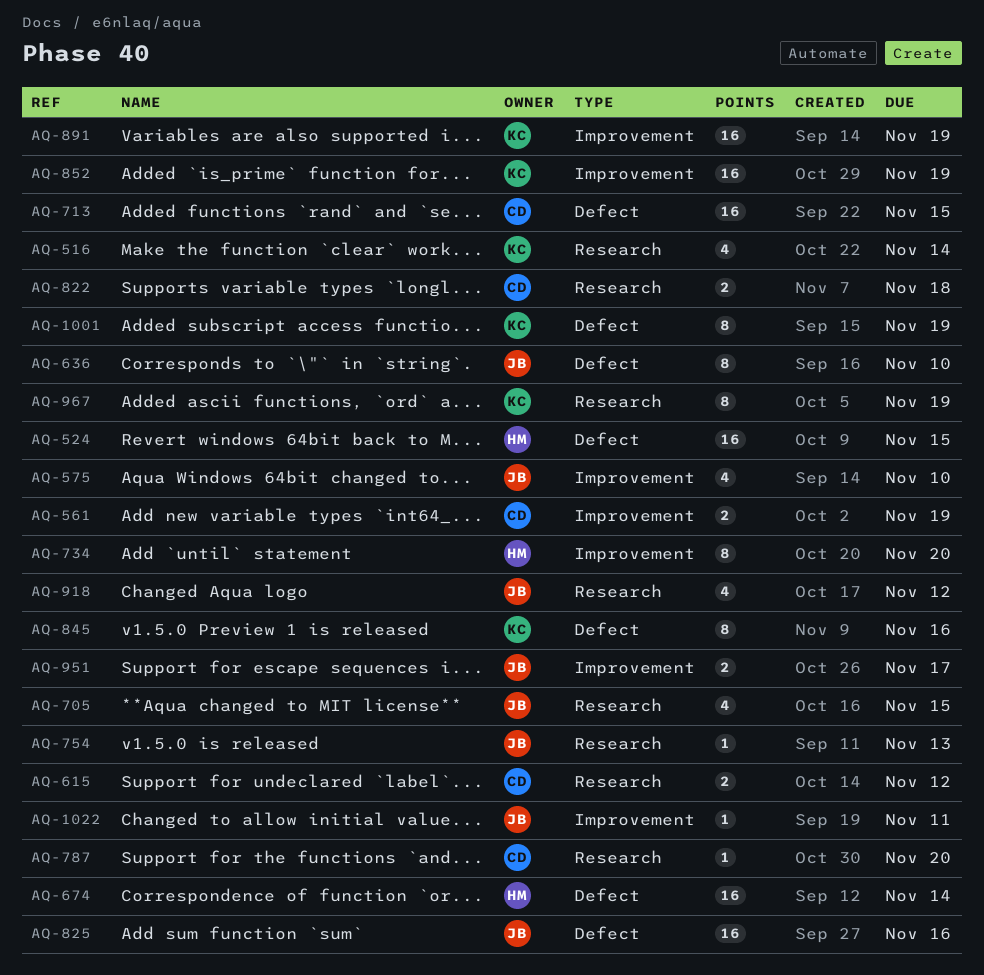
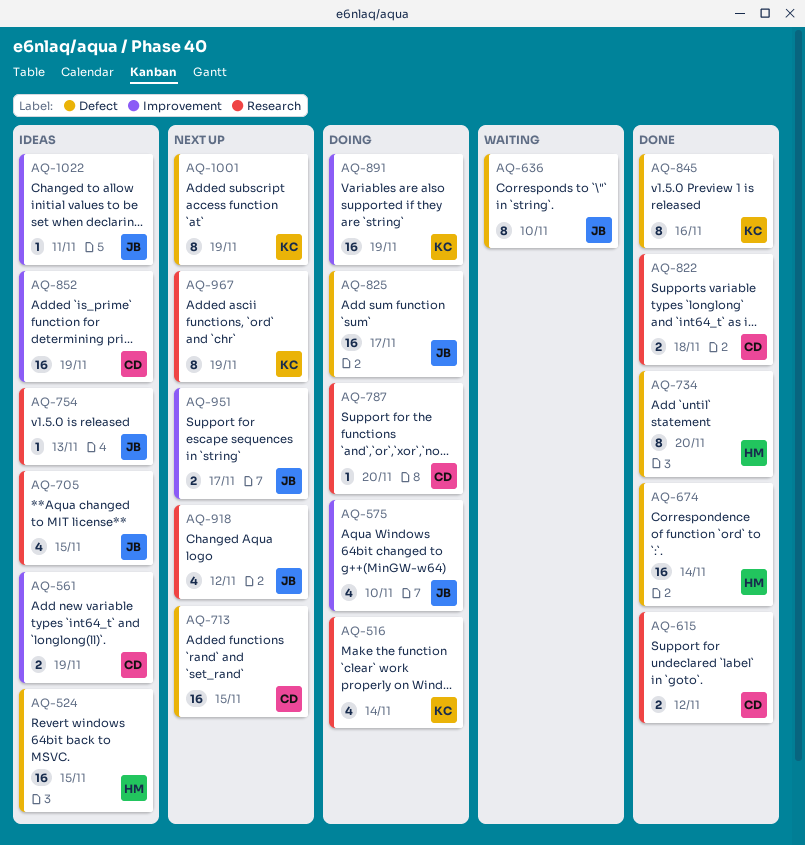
AQ-734, label: Improvement -> Defect
AQ-825, due: Nov 16 -> Nov 17
AQ-852, owner: KC -> CD

